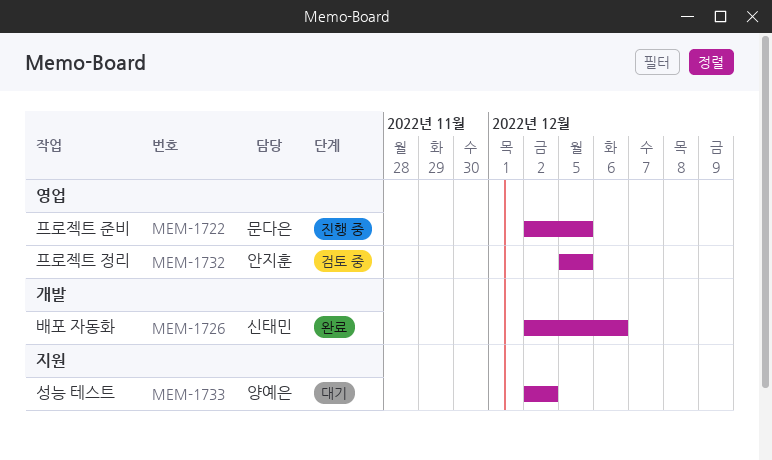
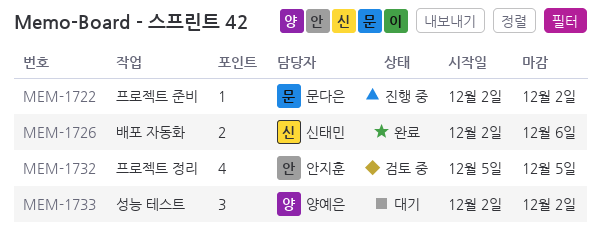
MEM-1722, due: Dec 5 -> Dec 2

